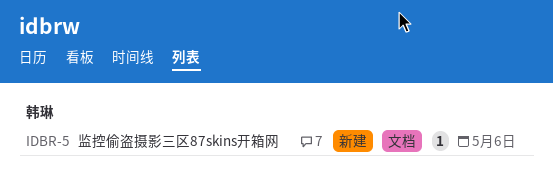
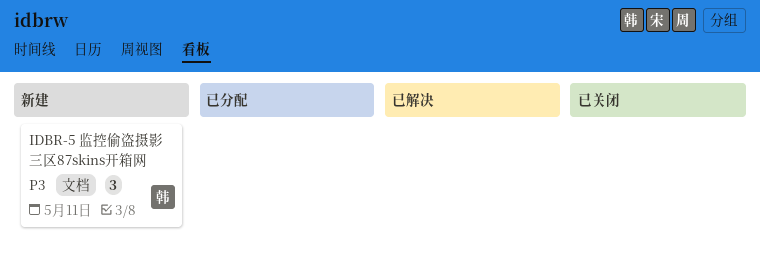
IDBR-5, estimate: 1 -> 3
IDBR-5, due: May 6 -> May 11

